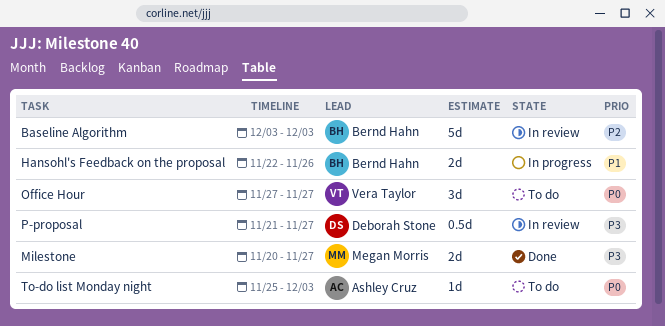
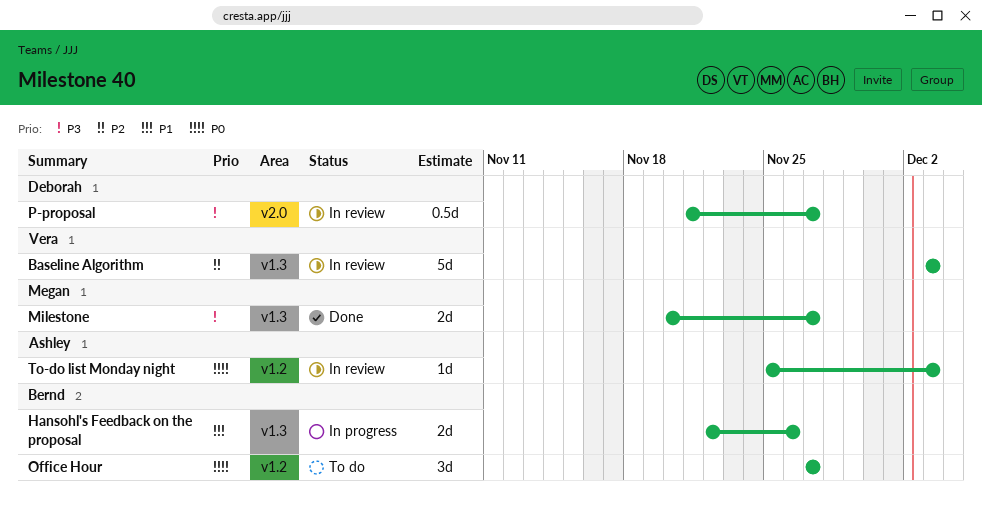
Baseline Algorithm, owner: Bernd Hahn -> Vera Taylor
Office Hour, owner: Vera Taylor -> Bernd Hahn
To-do list Monday night, status: To do -> In review

